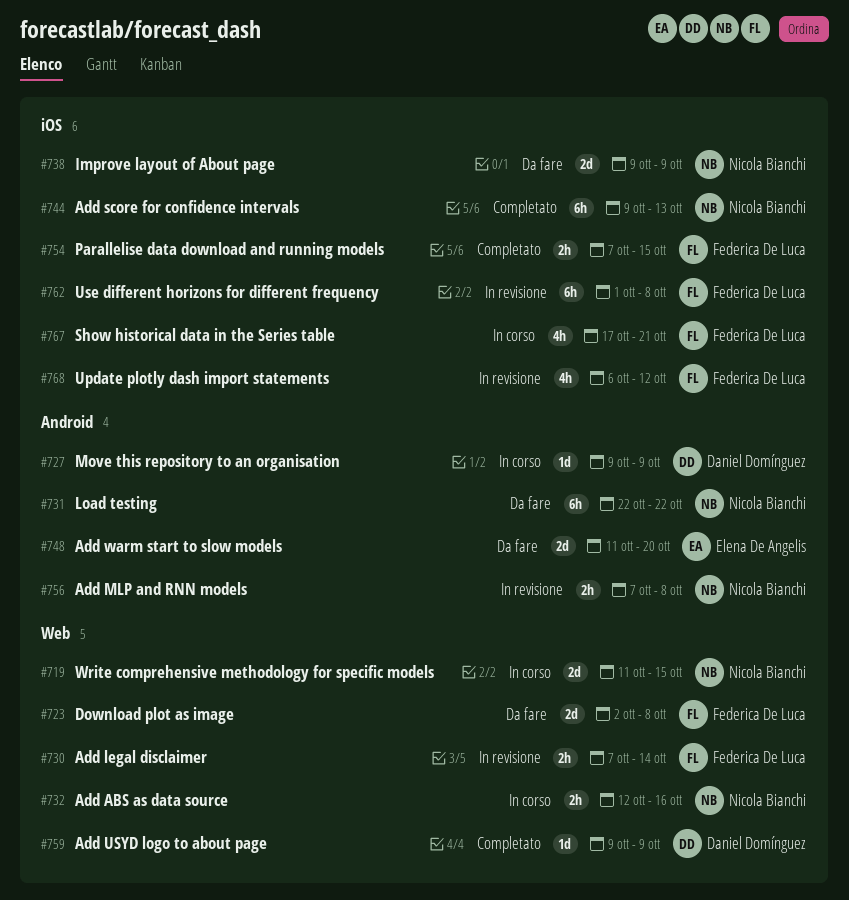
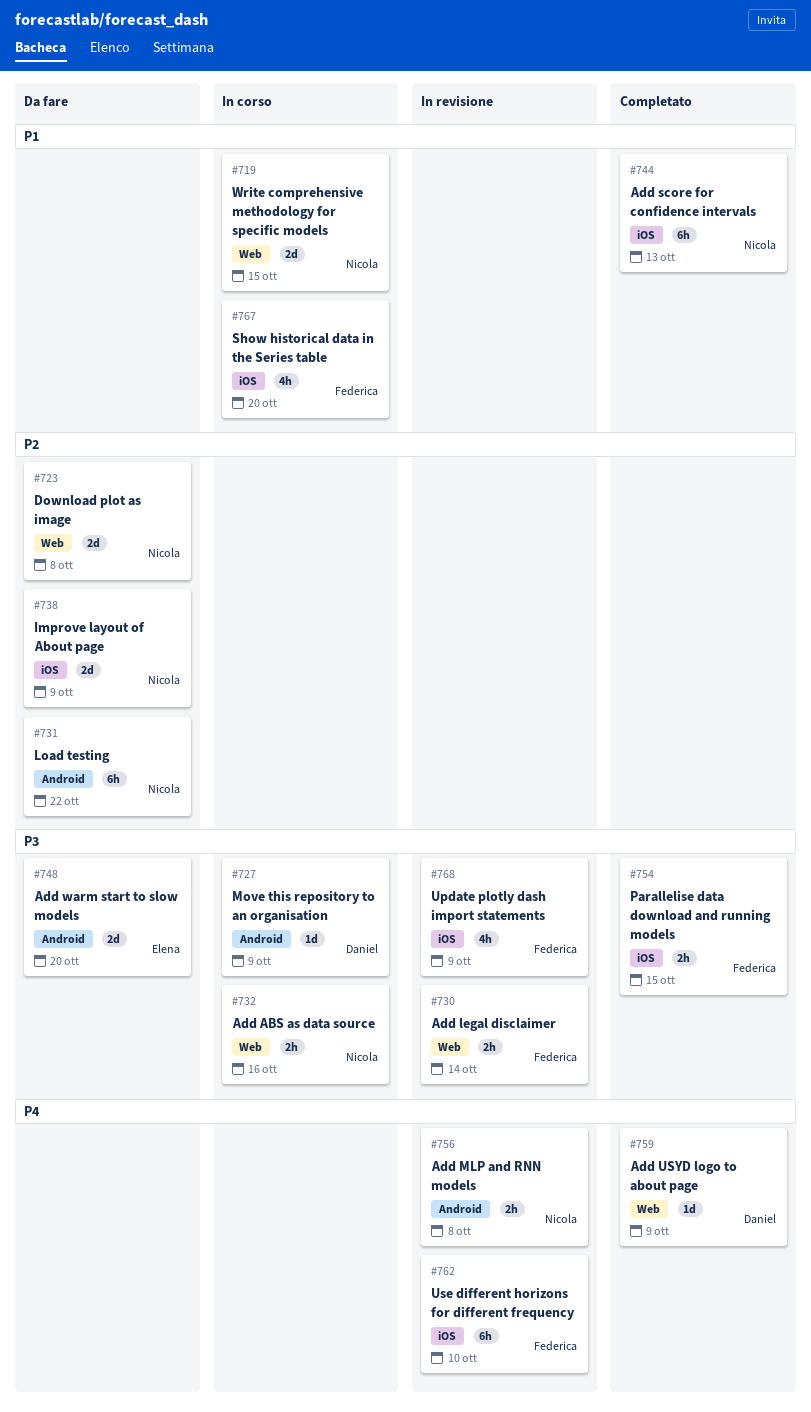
#723, owner: Federica De Luca -> Nicola Bianchi
#762, due: Oct 8 -> Oct 10
#767, due: Oct 21 -> Oct 20
#768, due: Oct 12 -> Oct 9

